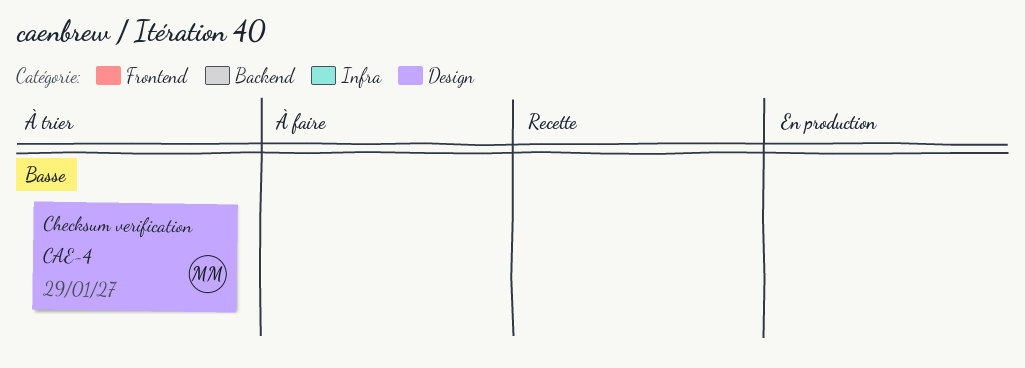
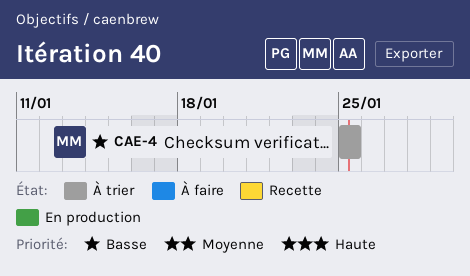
CAE-4, due: Jan 29 -> Jan 25

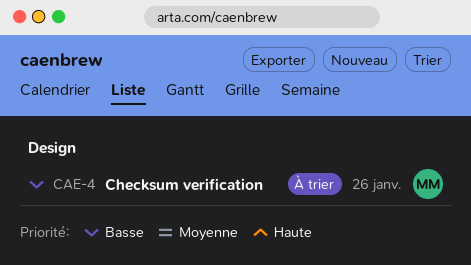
CAE-4, due: Jan 25 -> Jan 26

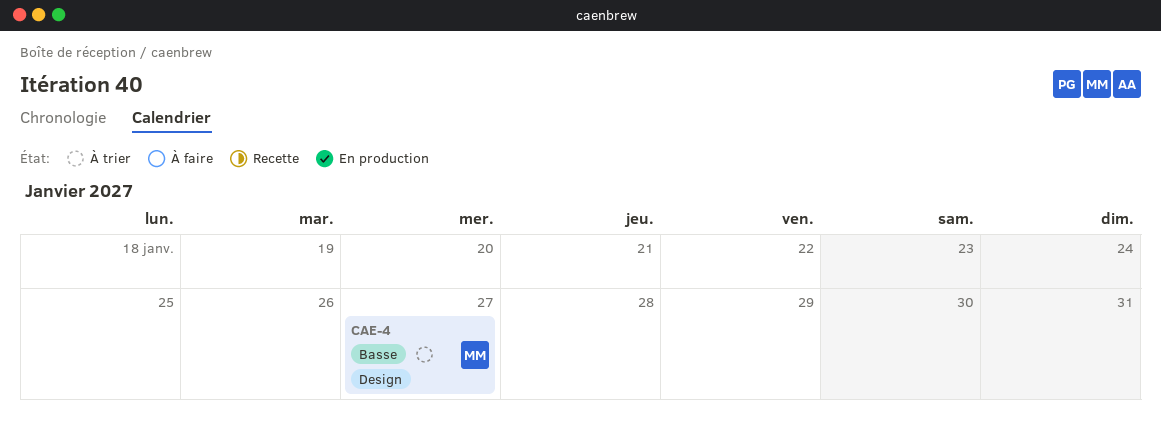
CAE-4, due: Jan 26 -> Jan 27

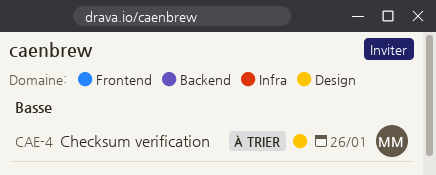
CAE-4, due: Jan 27 -> Jan 26

